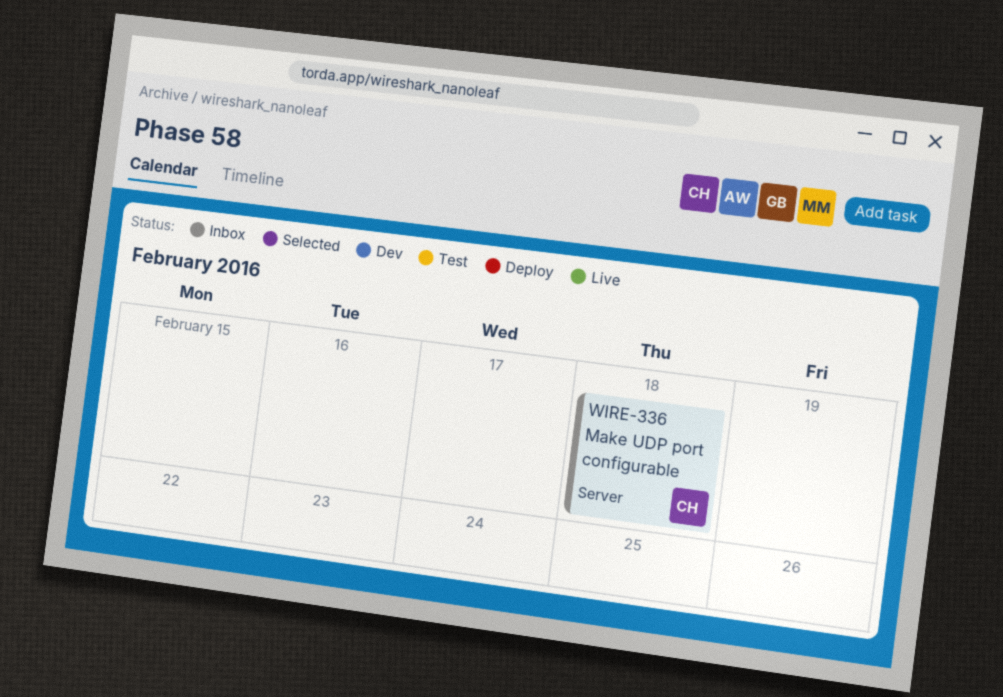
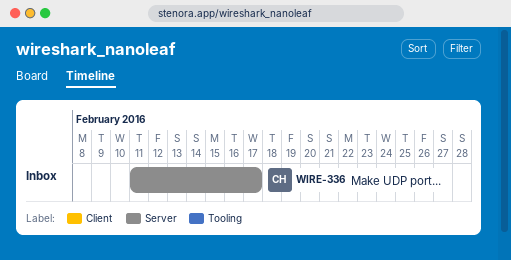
WIRE-336, due: Feb 18 -> Feb 17

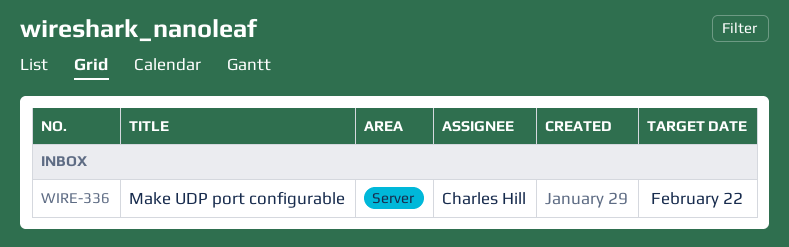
WIRE-336, due: Feb 17 -> Feb 22

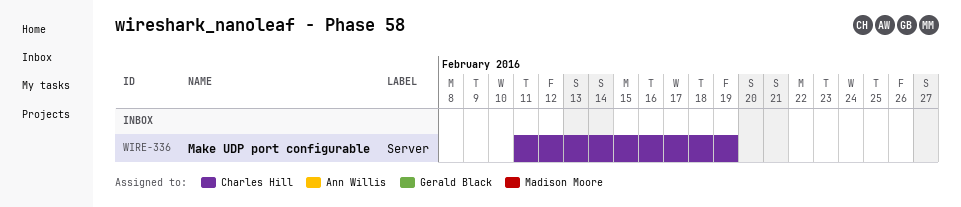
WIRE-336, due: Feb 22 -> Feb 19

